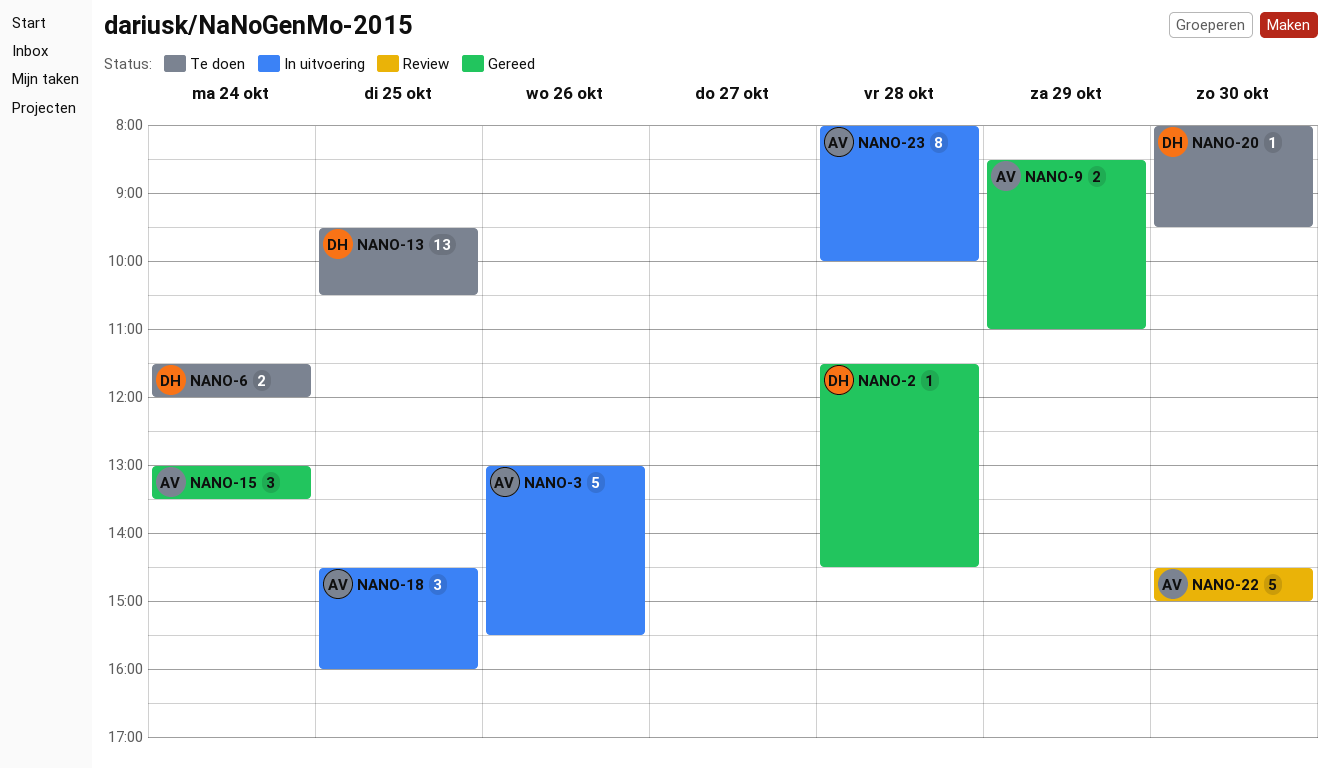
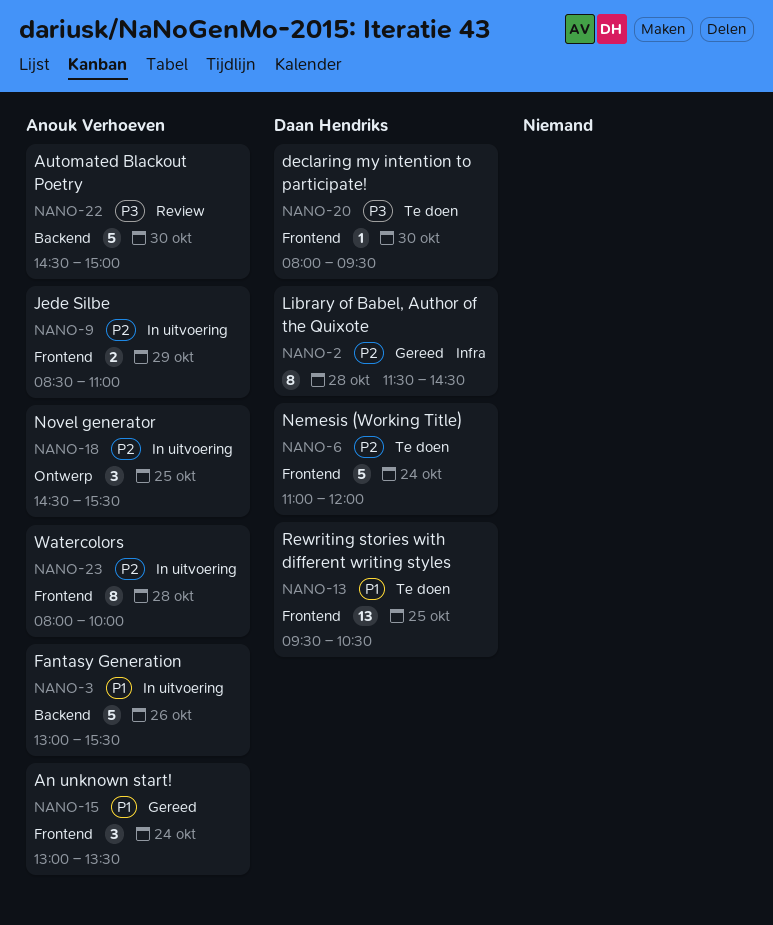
NANO-2, estimate: 1 -> 8
NANO-6, estimate: 2 -> 5
NANO-6, begins: 11:30 -> 11:00
NANO-9, status: Gereed -> In uitvoering
NANO-18, ends: 16:00 -> 15:30

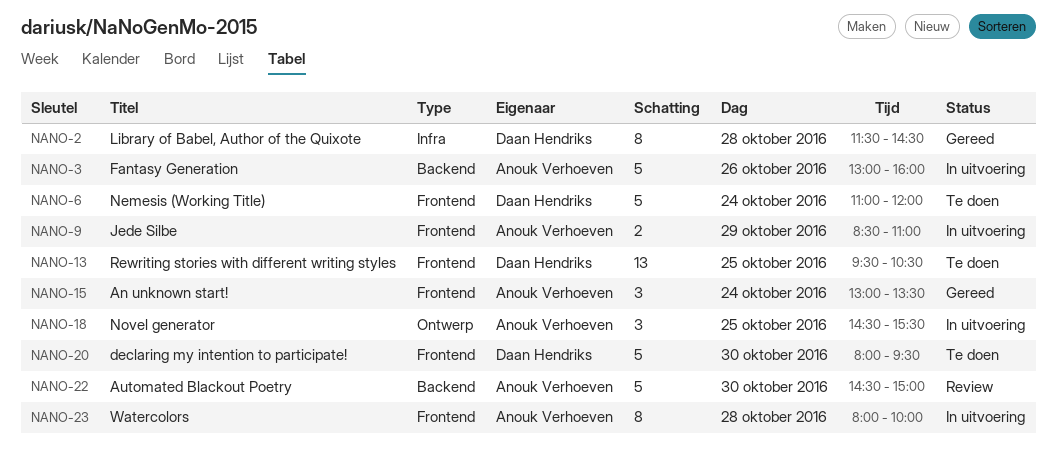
NANO-3, ends: 15:30 -> 16:00
NANO-20, estimate: 1 -> 5

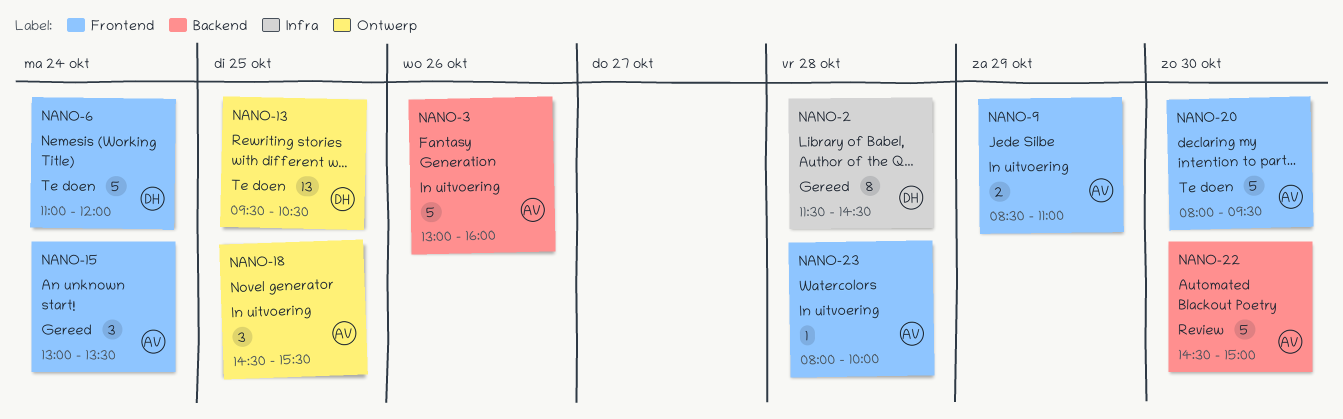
NANO-13, label: Frontend -> Ontwerp
NANO-20, owner: Daan Hendriks -> Anouk Verhoeven
NANO-23, estimate: 8 -> 1

